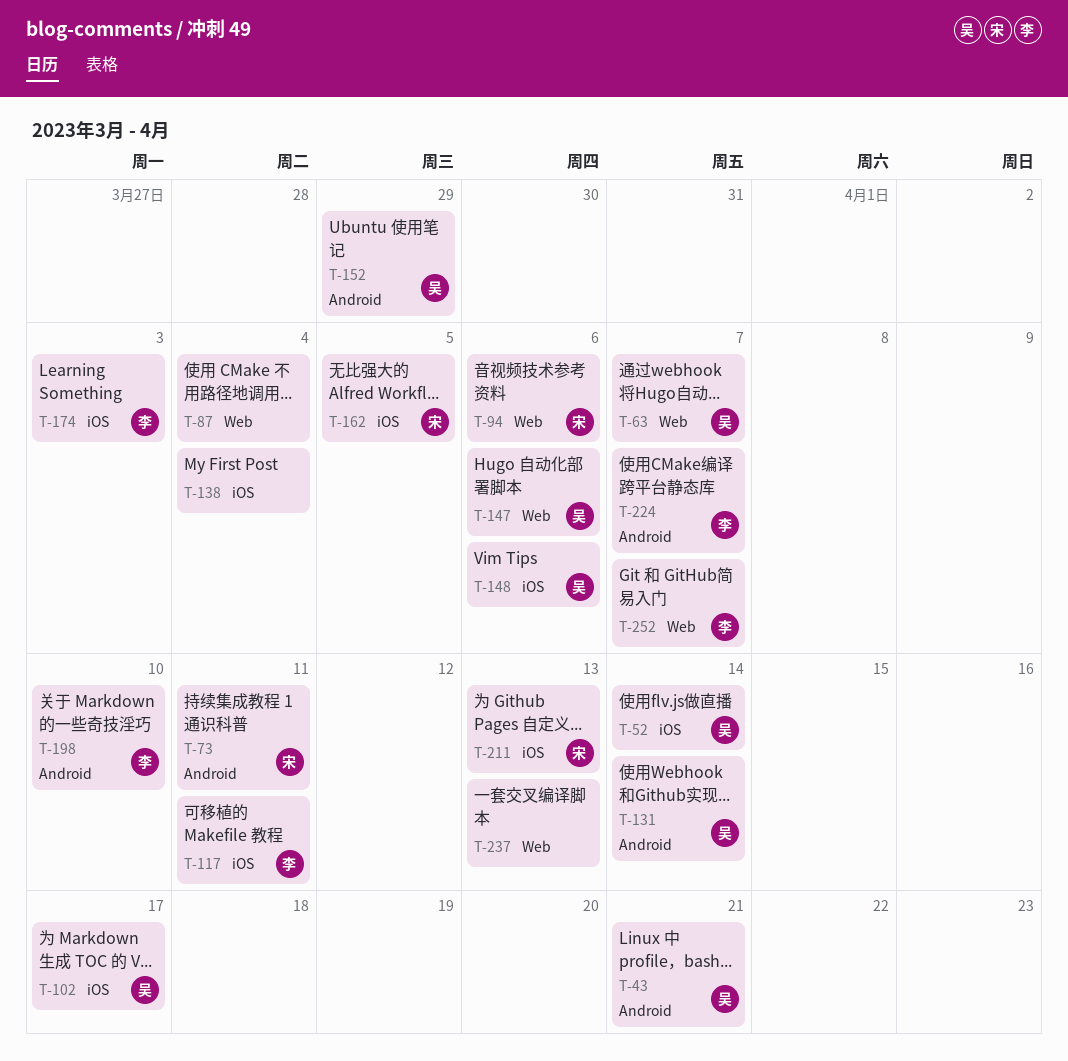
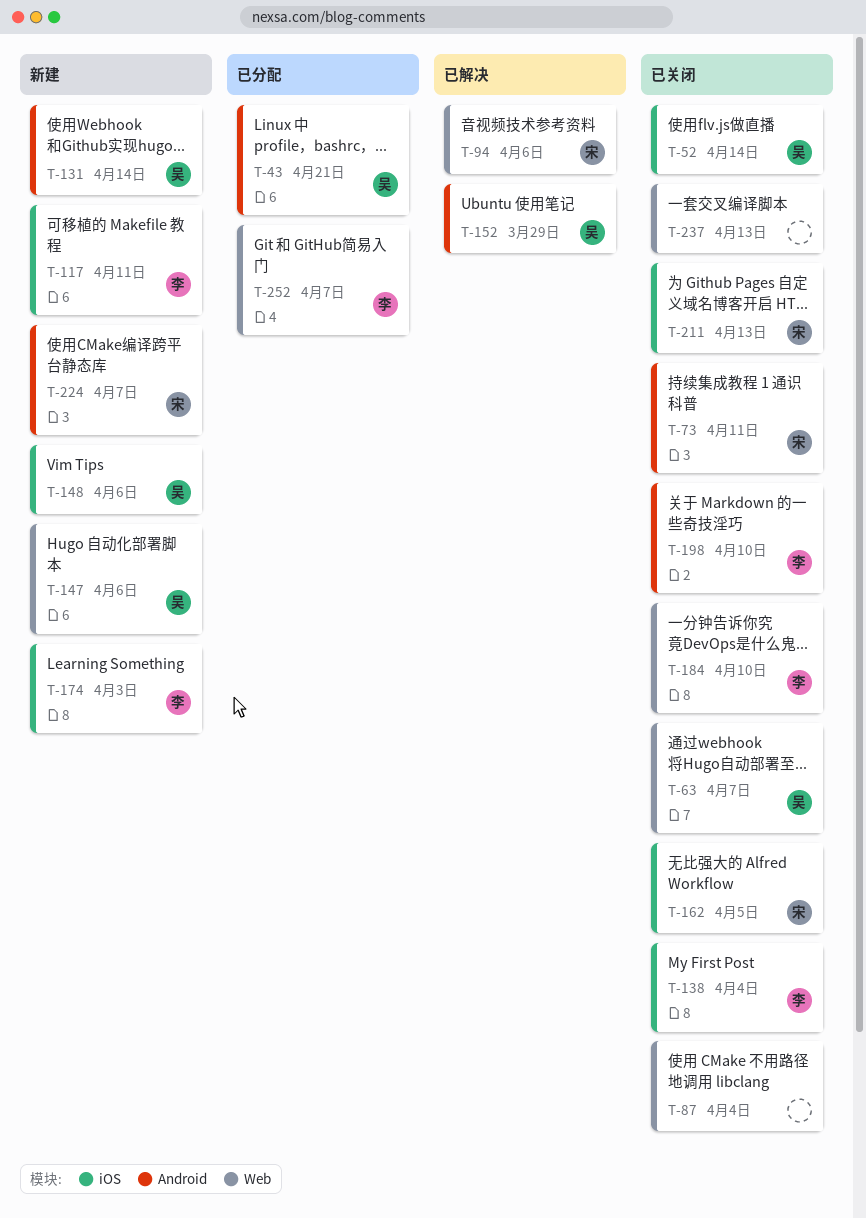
T-102: present -> none
T-138, owner: none -> 李
T-184: none -> present
T-224, owner: 李 -> 宋

